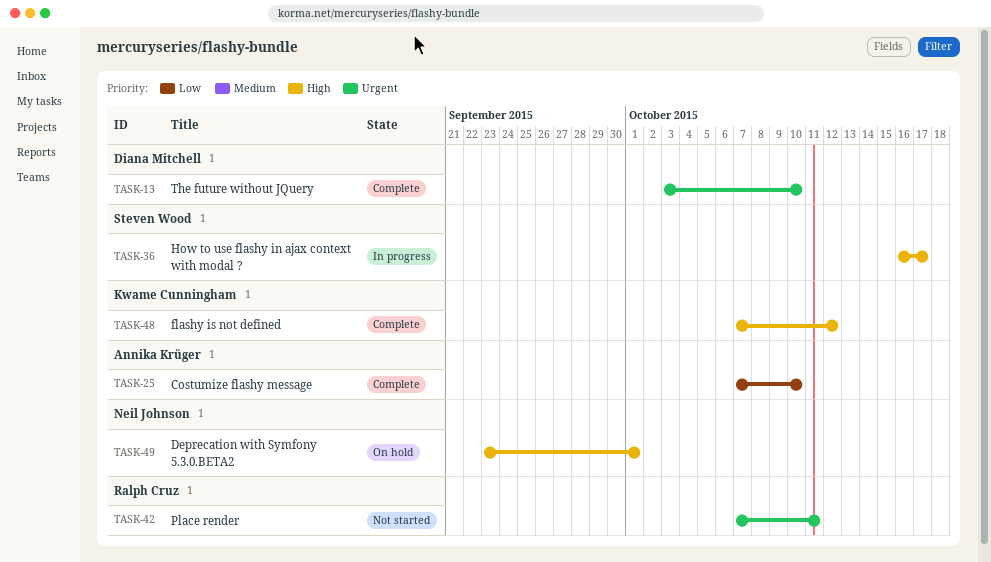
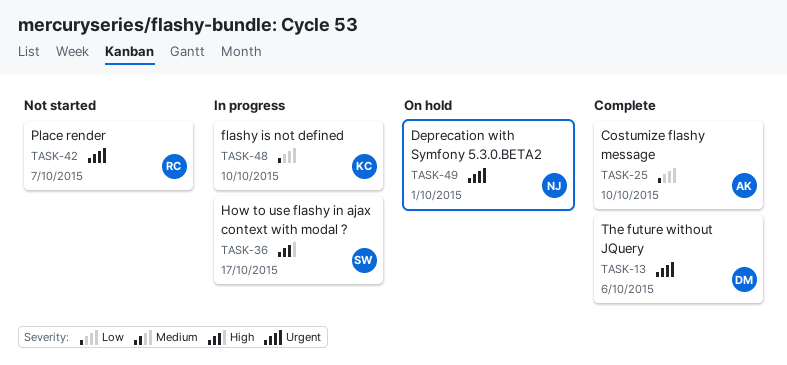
TASK-13, due: Oct 10 -> Oct 6
TASK-42, due: Oct 11 -> Oct 7
TASK-48, status: Complete -> In progress
TASK-48, priority: High -> Low
TASK-48, due: Oct 12 -> Oct 10
TASK-49, priority: High -> Urgent

